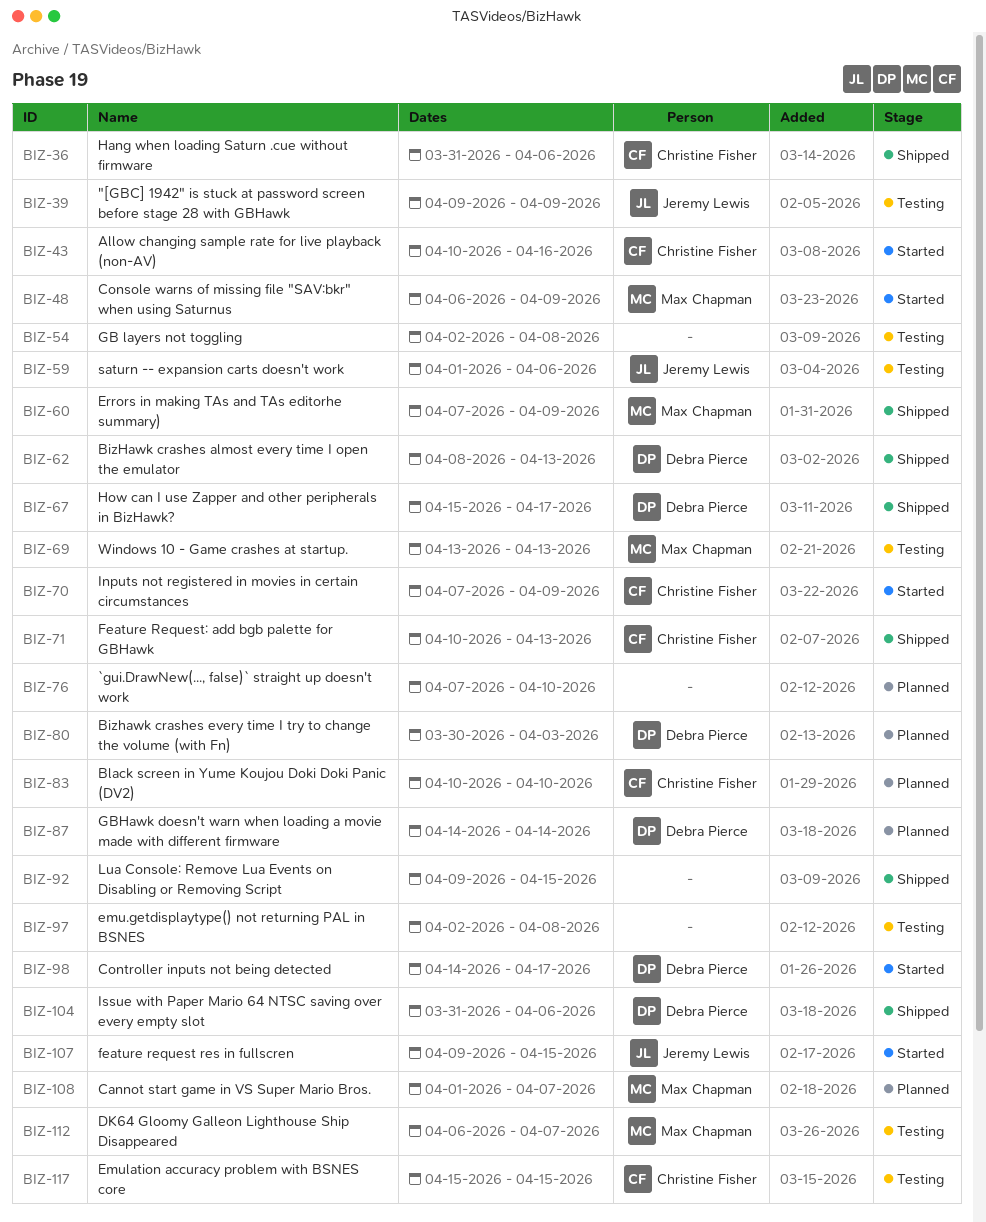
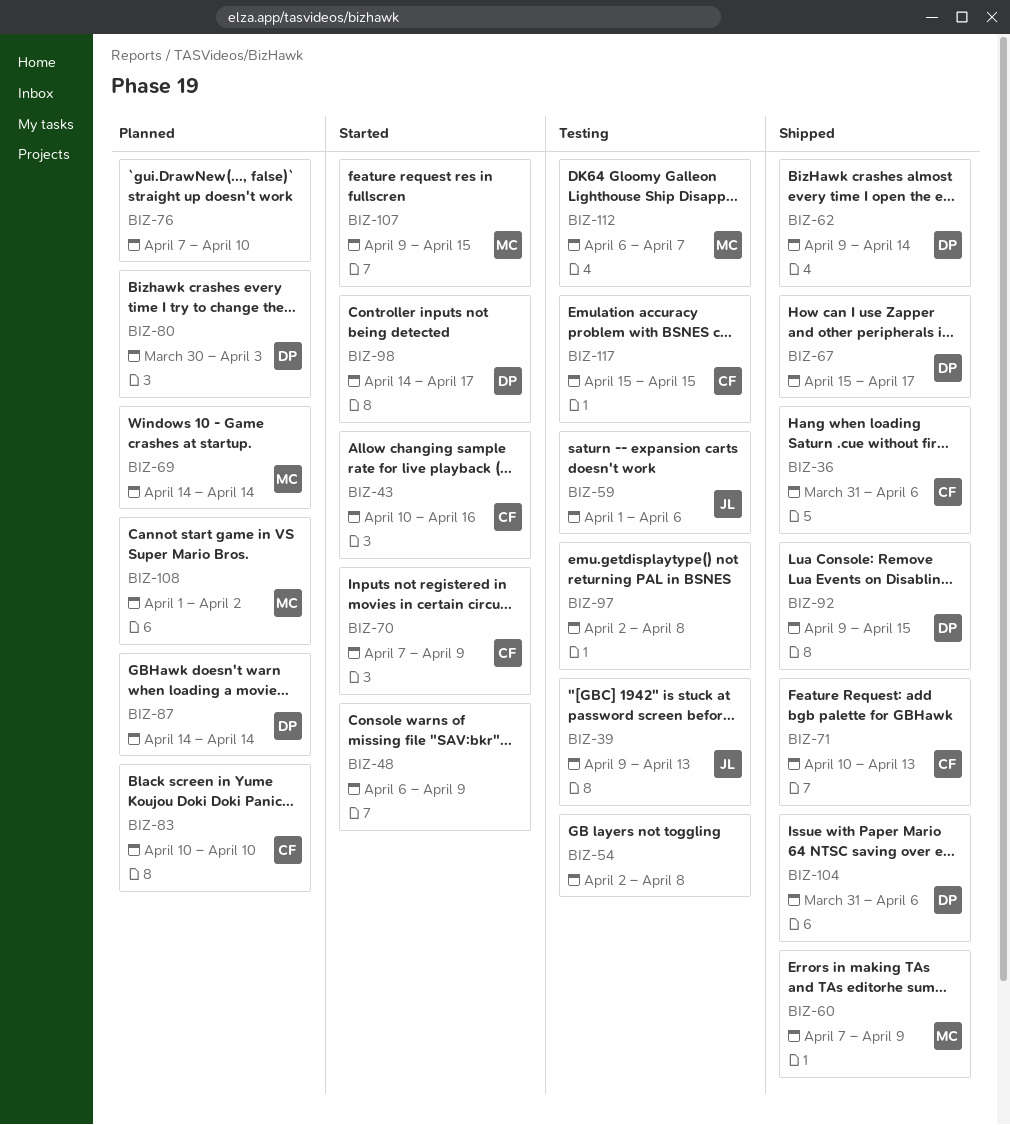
BIZ-39, due: Apr 9 -> Apr 13
BIZ-48, owner: Max Chapman -> none
BIZ-62, start: Apr 8 -> Apr 9
BIZ-62, due: Apr 13 -> Apr 14
BIZ-69, status: Testing -> Planned
BIZ-69, start: Apr 13 -> Apr 14
BIZ-69, due: Apr 13 -> Apr 14
BIZ-92, owner: none -> Debra Pierce
BIZ-107, owner: Jeremy Lewis -> Max Chapman
BIZ-108, due: Apr 7 -> Apr 2

